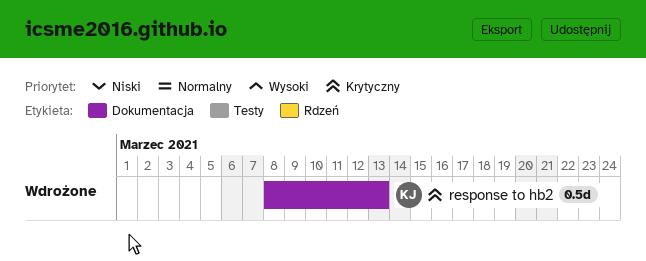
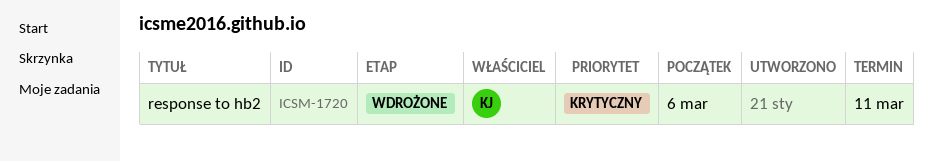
response to hb2, start: Mar 8 -> Mar 6
response to hb2, due: Mar 13 -> Mar 11

